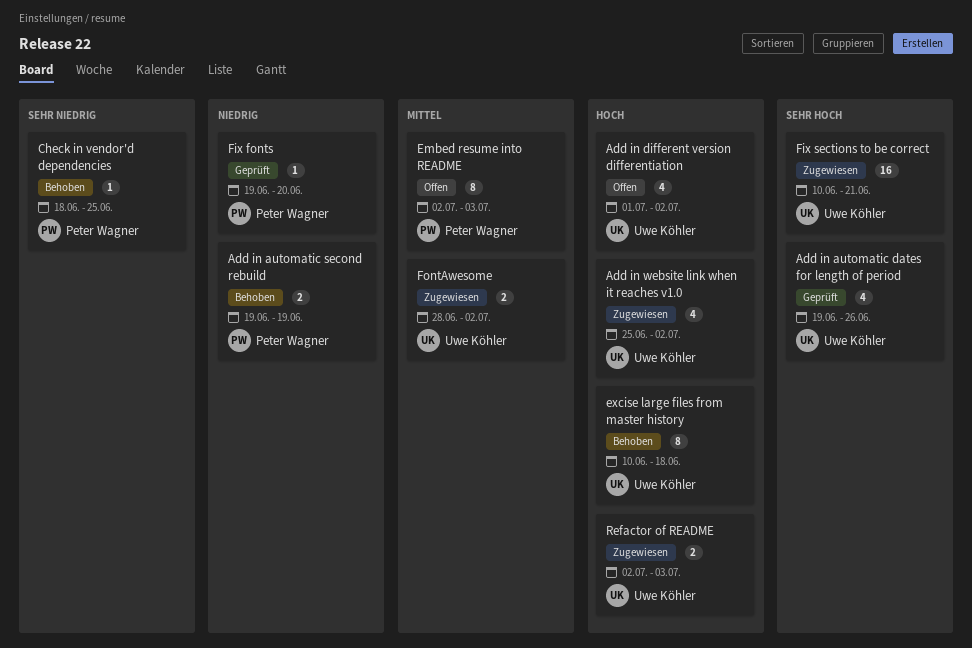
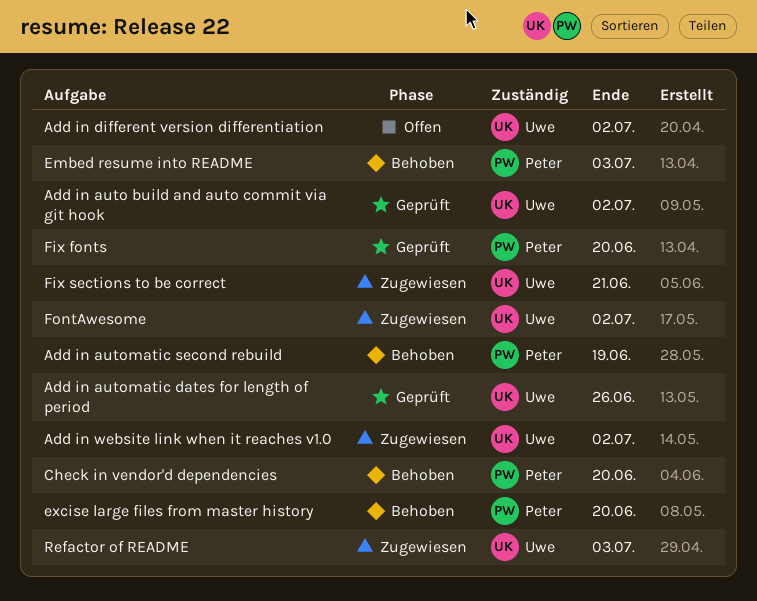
Add in auto build and auto commit via git hook: none -> present
Check in vendor'd dependencies, due: Jun 25 -> Jun 20
Embed resume into README, status: Offen -> Behoben
excise large files from master history, owner: Uwe Köhler -> Peter Wagner
excise large files from master history, due: Jun 18 -> Jun 20

